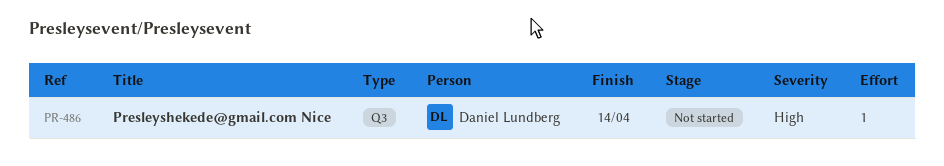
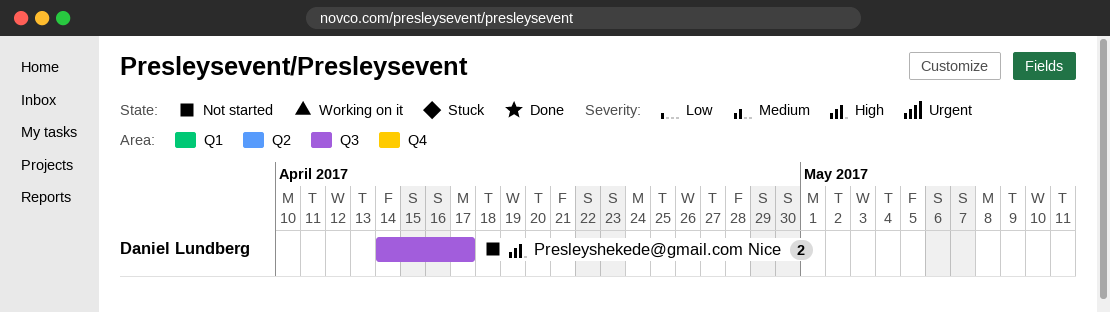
Presleyshekede@gmail.com Nice, estimate: 1 -> 2
Presleyshekede@gmail.com Nice, due: Apr 14 -> Apr 17

